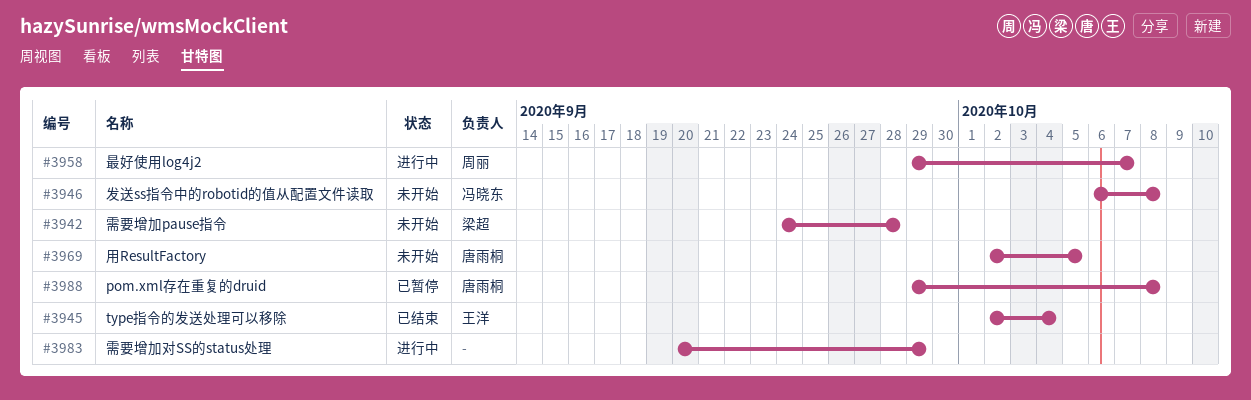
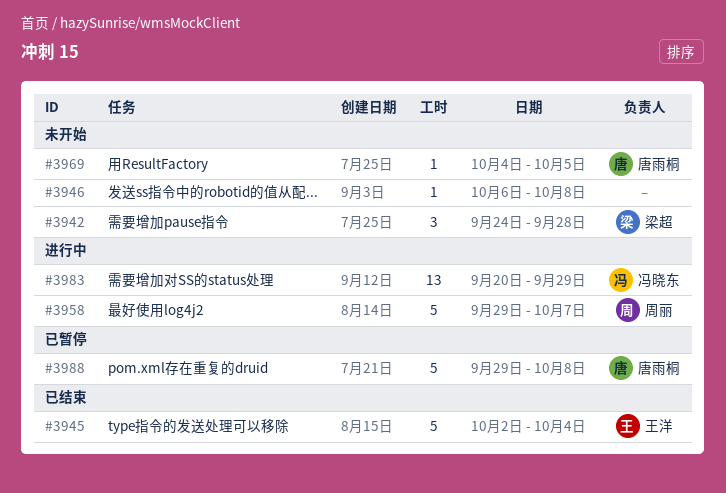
#3946, owner: 冯晓东 -> none
#3969, start: Oct 2 -> Oct 4
#3983, owner: none -> 冯晓东

